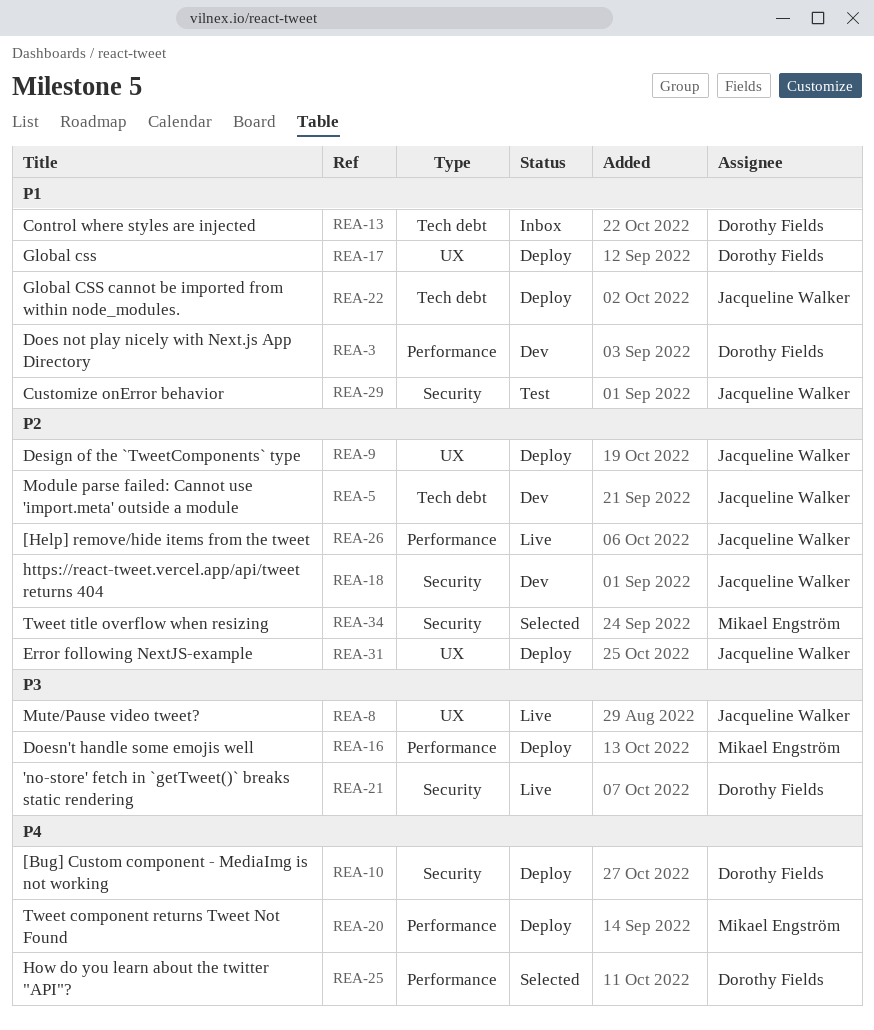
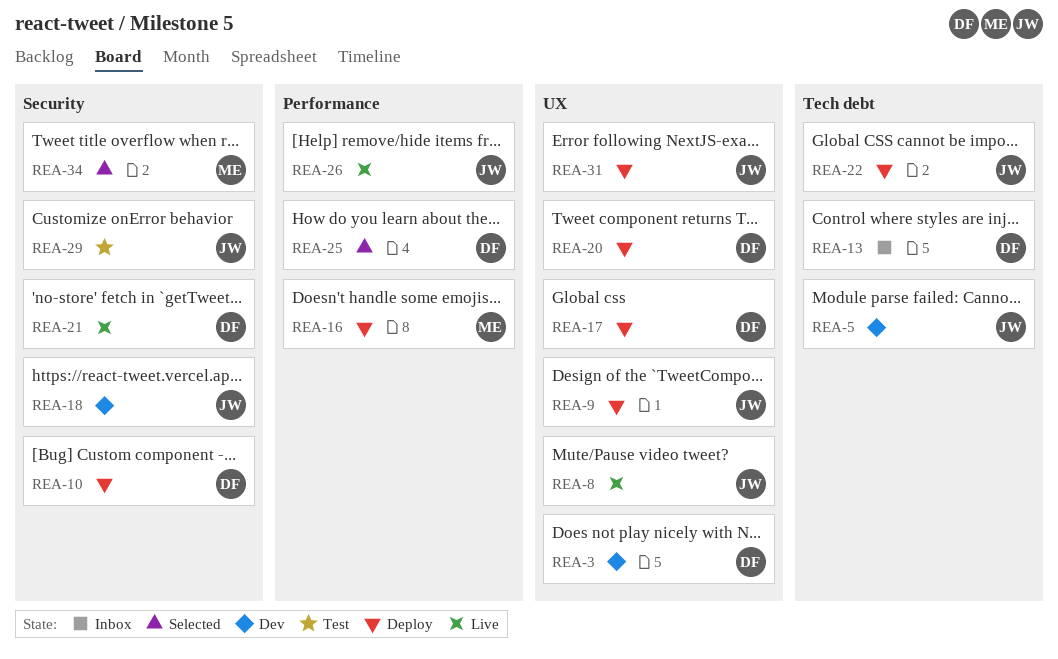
REA-3, label: Performance -> UX
REA-20, owner: Mikael Engström -> Dorothy Fields
REA-20, label: Performance -> UX

